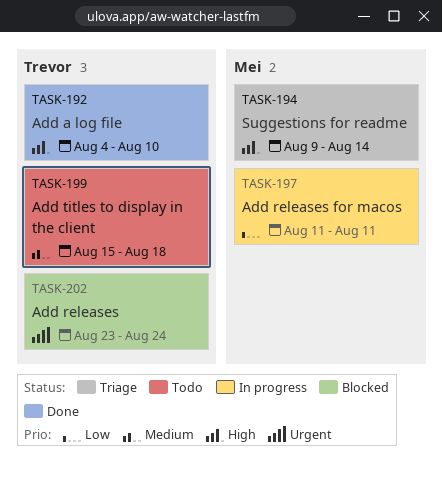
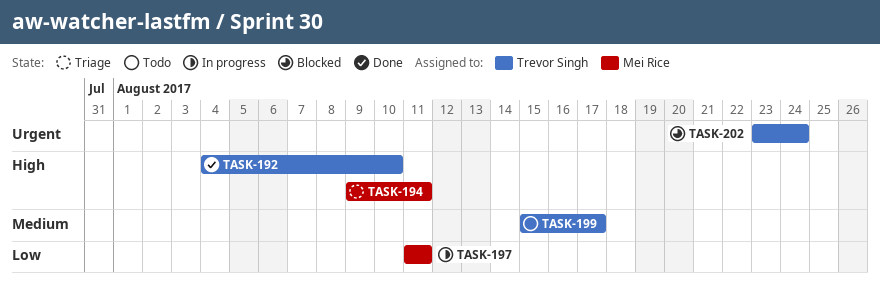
TASK-194, due: Aug 14 -> Aug 11
TASK-199, due: Aug 18 -> Aug 17

